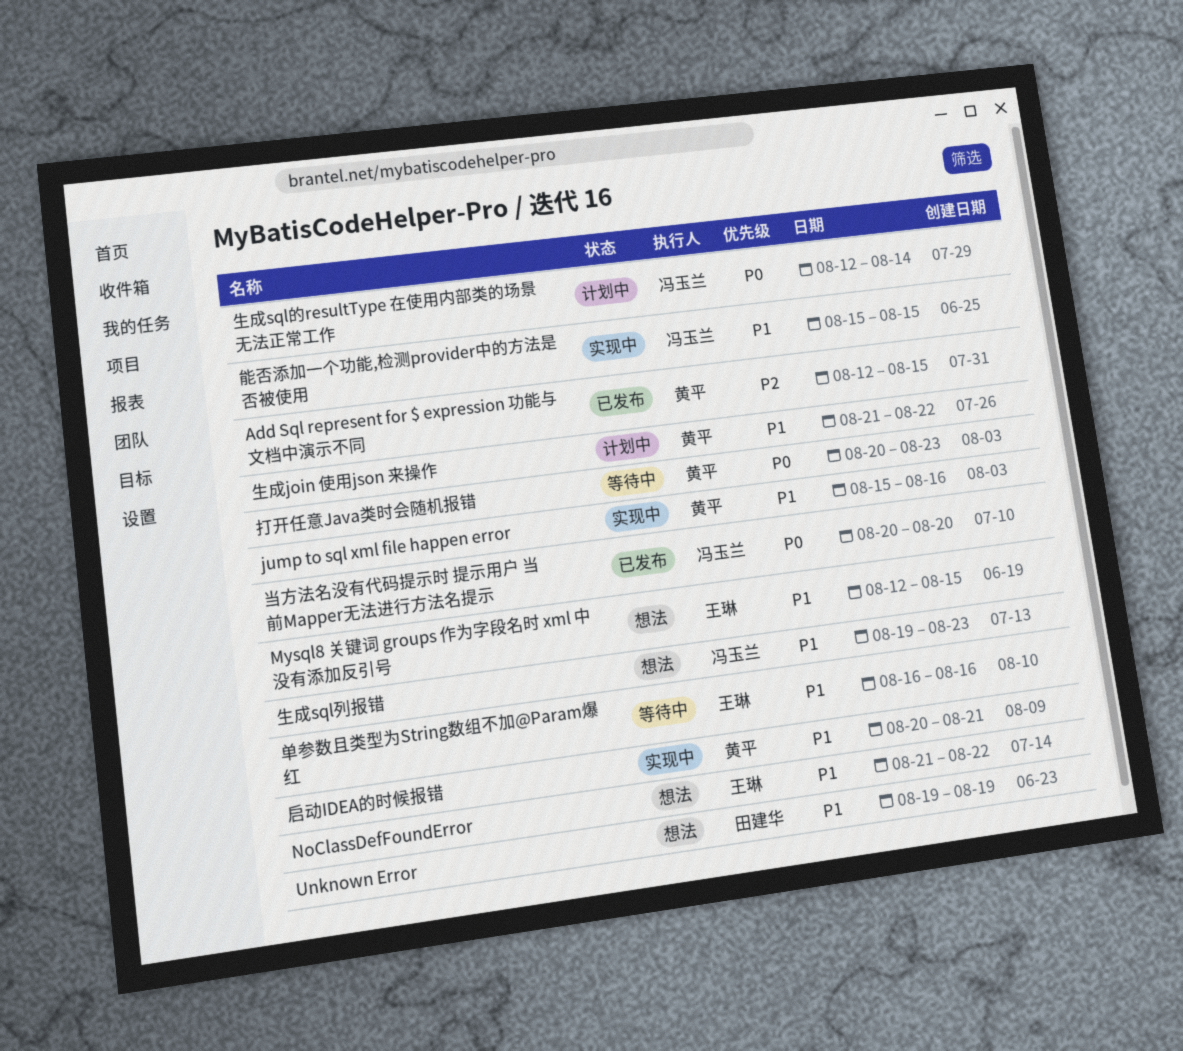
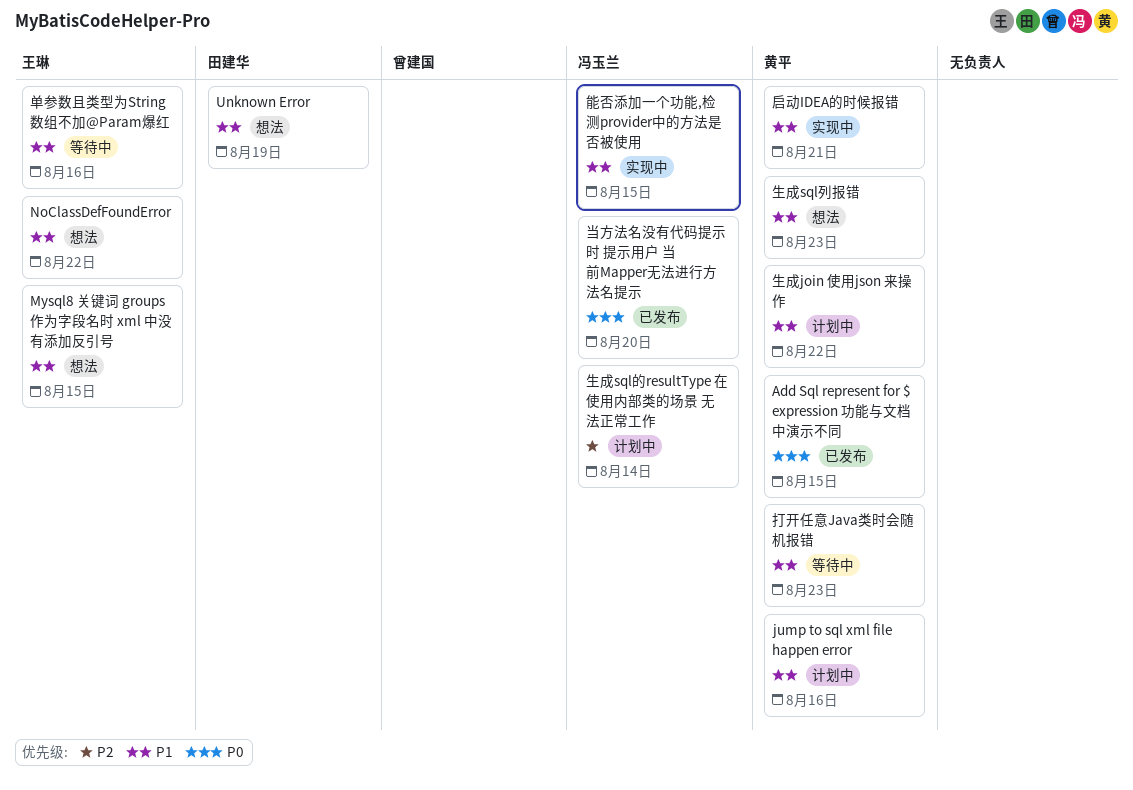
Add Sql represent for $ expression 功能与文档中演示不同, priority: P2 -> P0
jump to sql xml file happen error, status: 实现中 -> 计划中
打开任意Java类时会随机报错, priority: P0 -> P1
生成sql列报错, owner: 冯玉兰 -> 黄平
生成sql的resultType 在使用内部类的场景 无法正常工作, priority: P0 -> P2

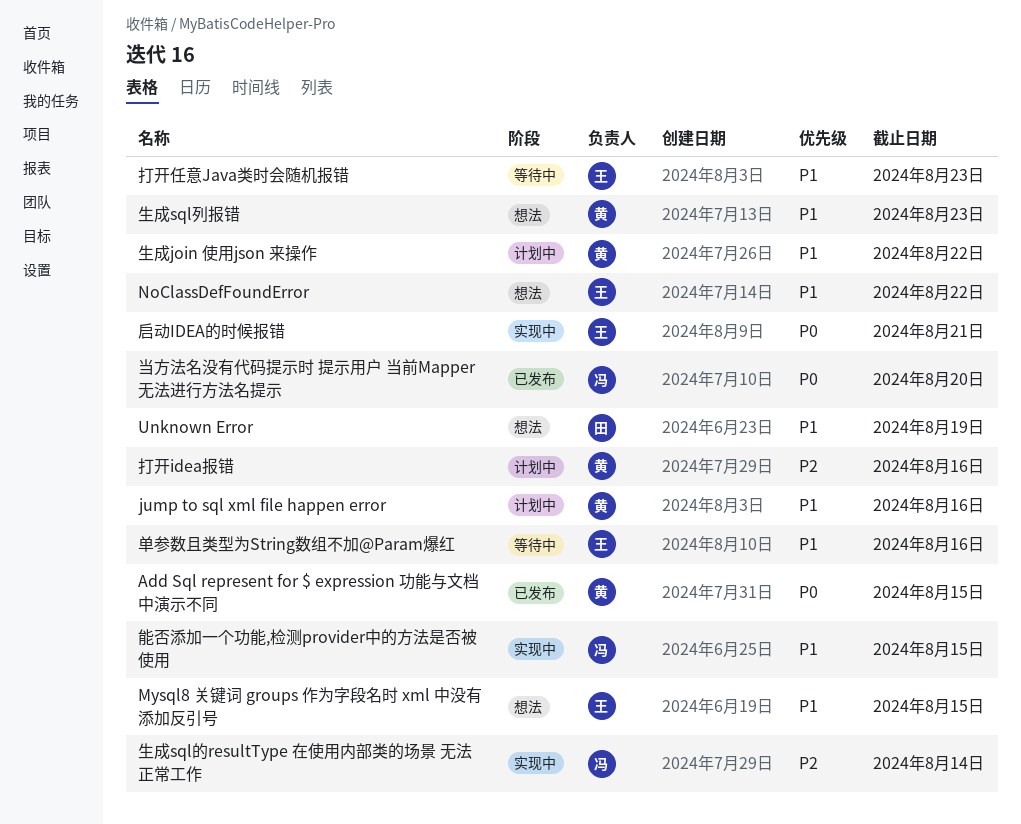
启动IDEA的时候报错, owner: 黄平 -> 王琳
启动IDEA的时候报错, priority: P1 -> P0
打开idea报错: none -> present
打开任意Java类时会随机报错, owner: 黄平 -> 王琳
生成sql的resultType 在使用内部类的场景 无法正常工作, status: 计划中 -> 实现中

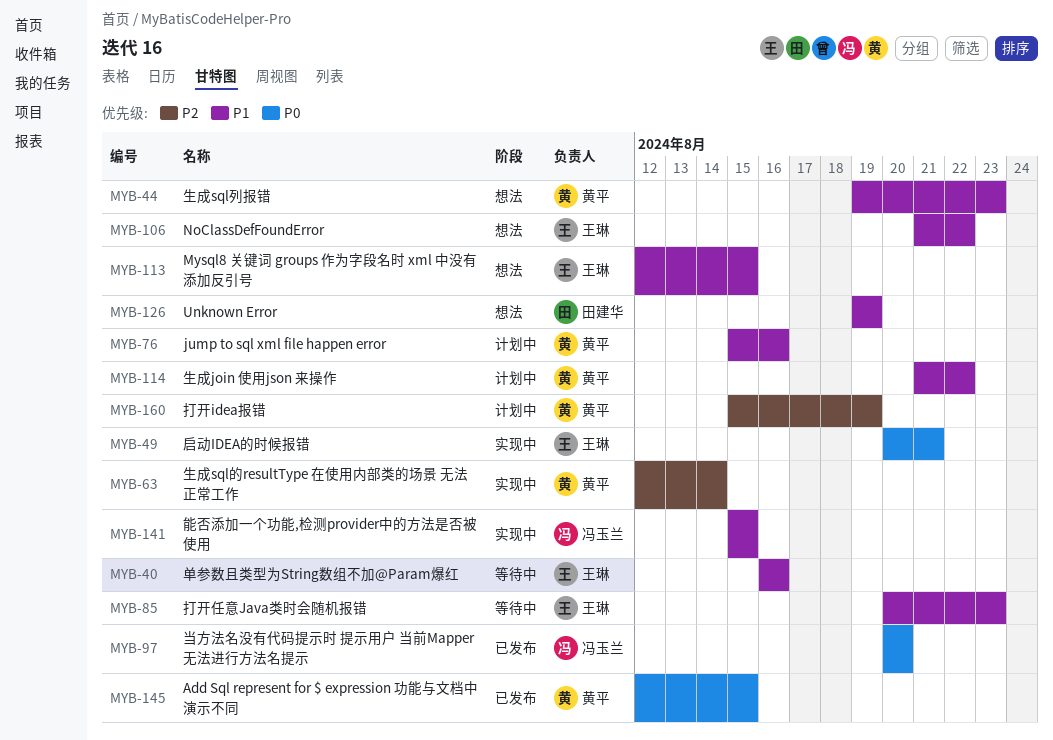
打开idea报错, due: Aug 16 -> Aug 19
生成sql的resultType 在使用内部类的场景 无法正常工作, owner: 冯玉兰 -> 黄平

